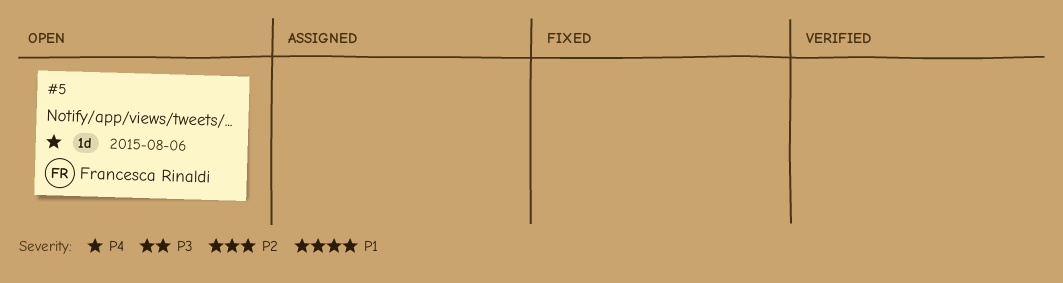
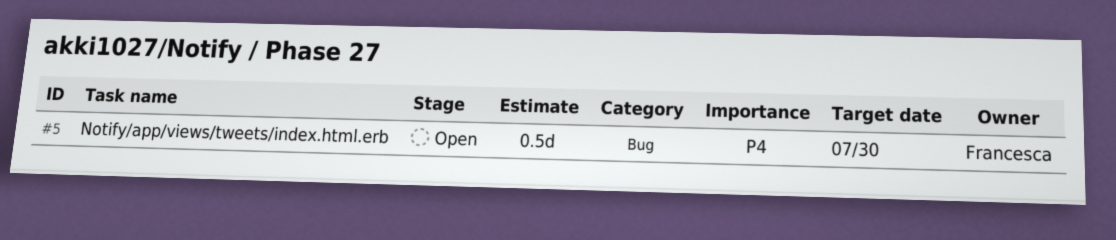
#5, estimate: 1d -> 0.5d
#5, due: Aug 6 -> Jul 30

